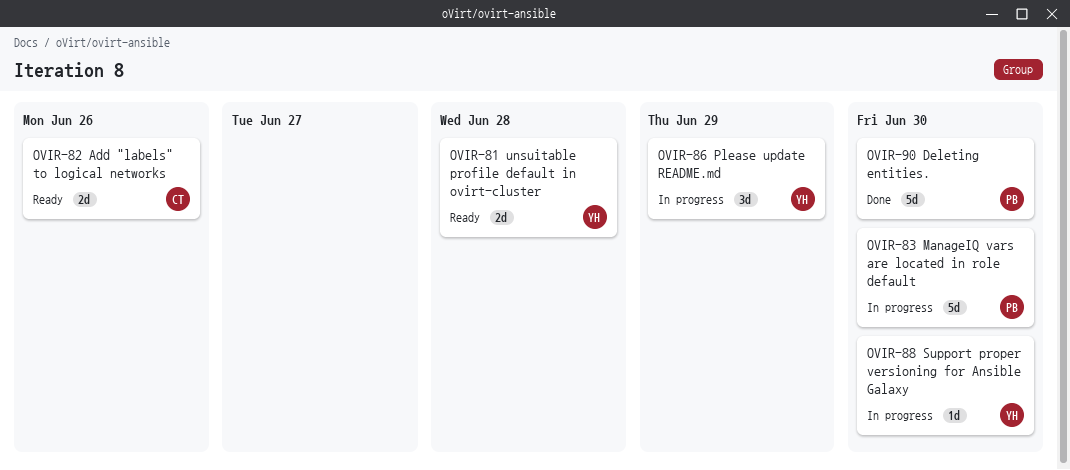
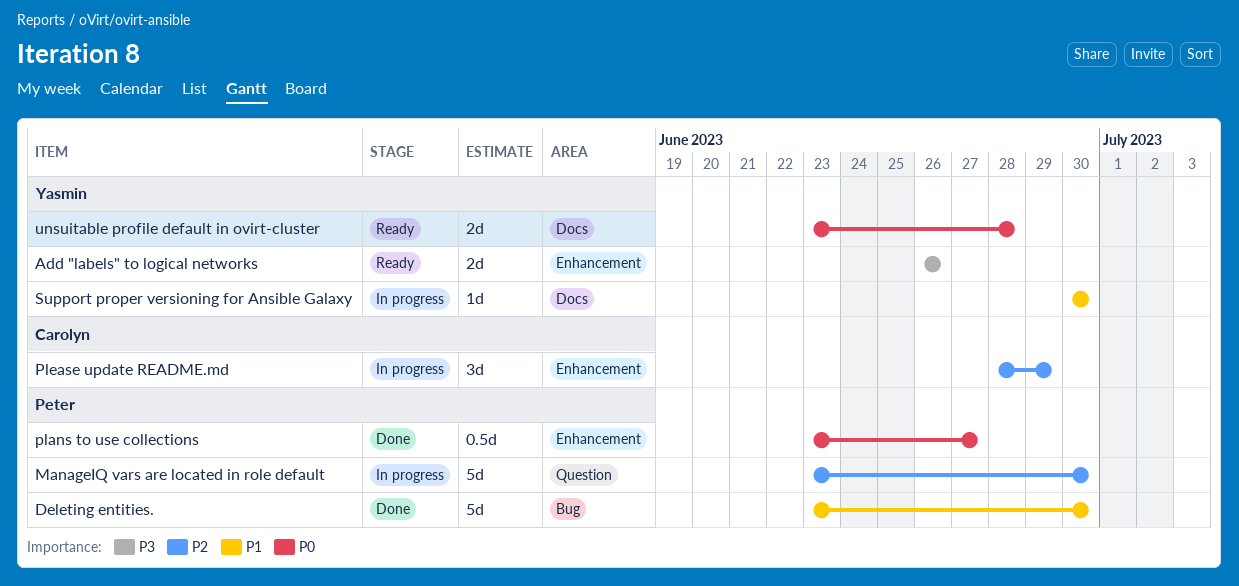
Add "labels" to logical networks, owner: Carolyn -> Yasmin
plans to use collections: none -> present
Please update README.md, owner: Yasmin -> Carolyn

